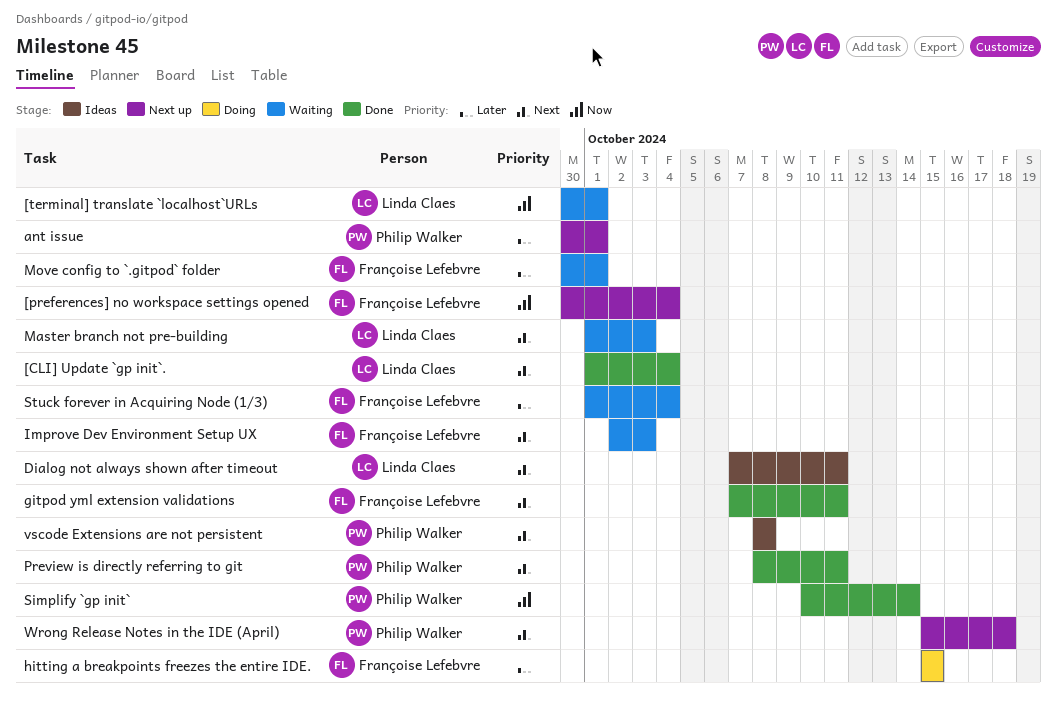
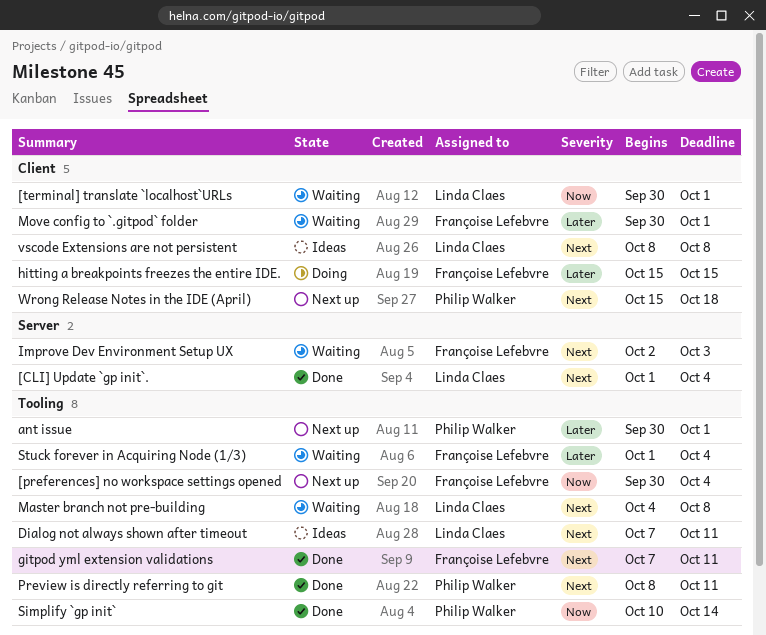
Master branch not pre-building, start: Oct 1 -> Oct 4
Master branch not pre-building, due: Oct 3 -> Oct 8
vscode Extensions are not persistent, owner: Philip Walker -> Linda Claes

